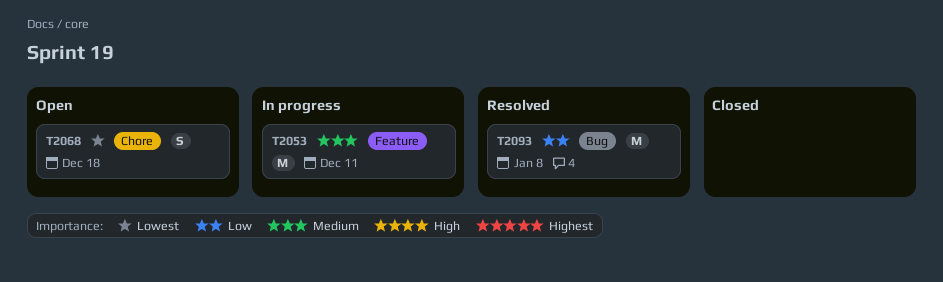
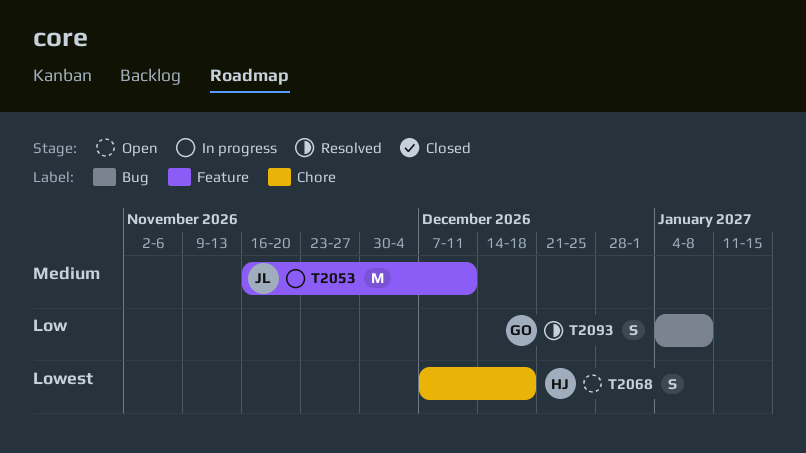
T2093, estimate: M -> S

